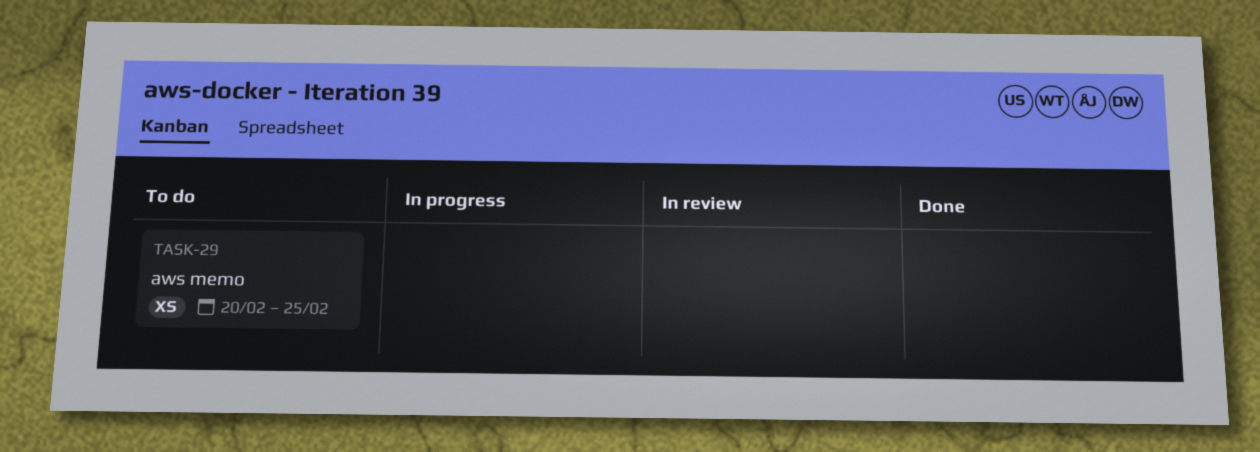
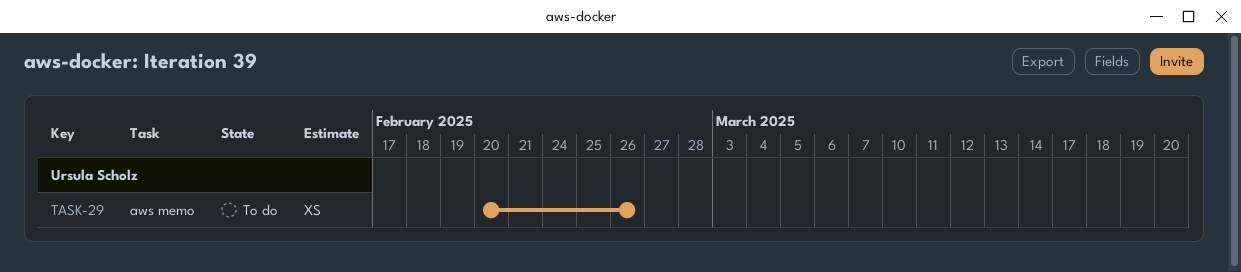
TASK-29, due: Feb 25 -> Feb 26

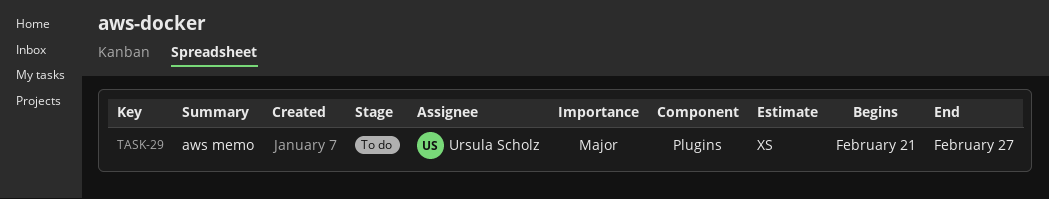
TASK-29, start: Feb 20 -> Feb 21
TASK-29, due: Feb 26 -> Feb 27

